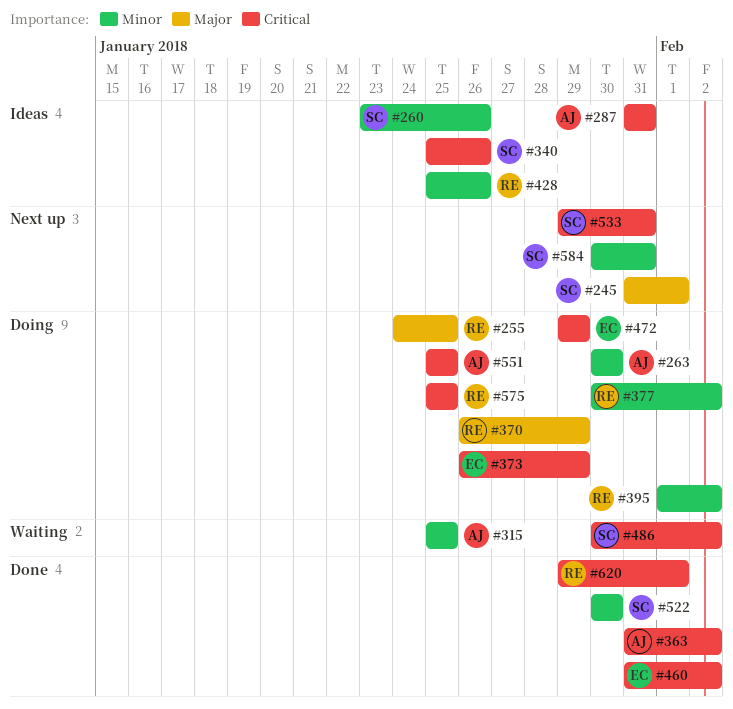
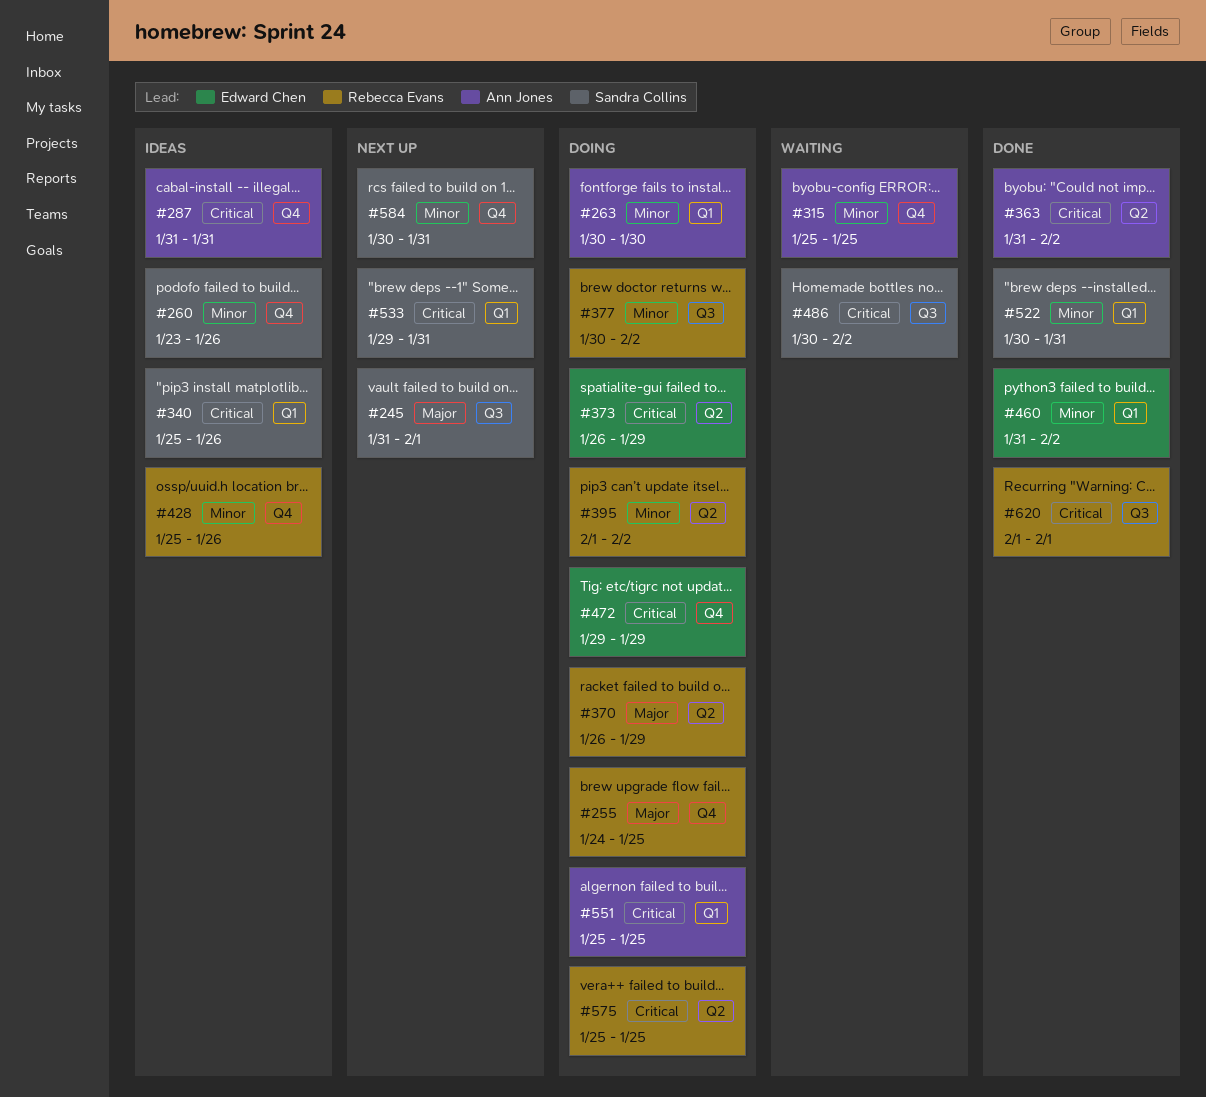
#460, priority: Critical -> Minor
#522, due: Jan 30 -> Jan 31
#620, start: Jan 29 -> Feb 1

